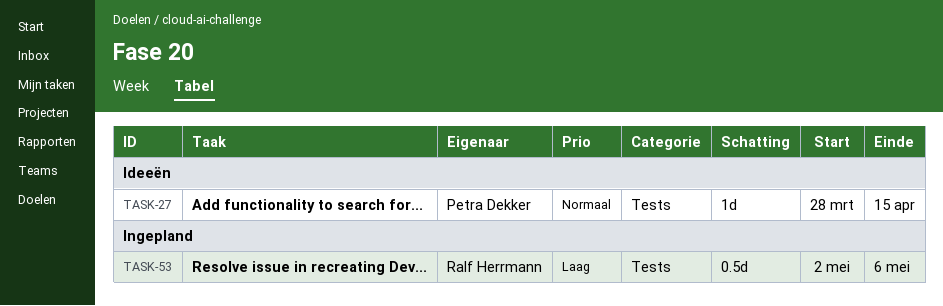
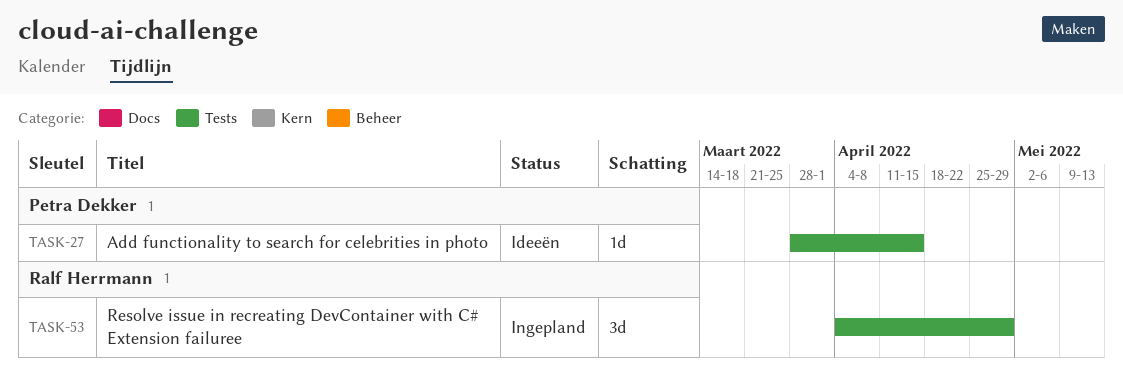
TASK-53, estimate: 0.5d -> 3d
TASK-53, start: May 2 -> Apr 4
TASK-53, due: May 6 -> Apr 29

